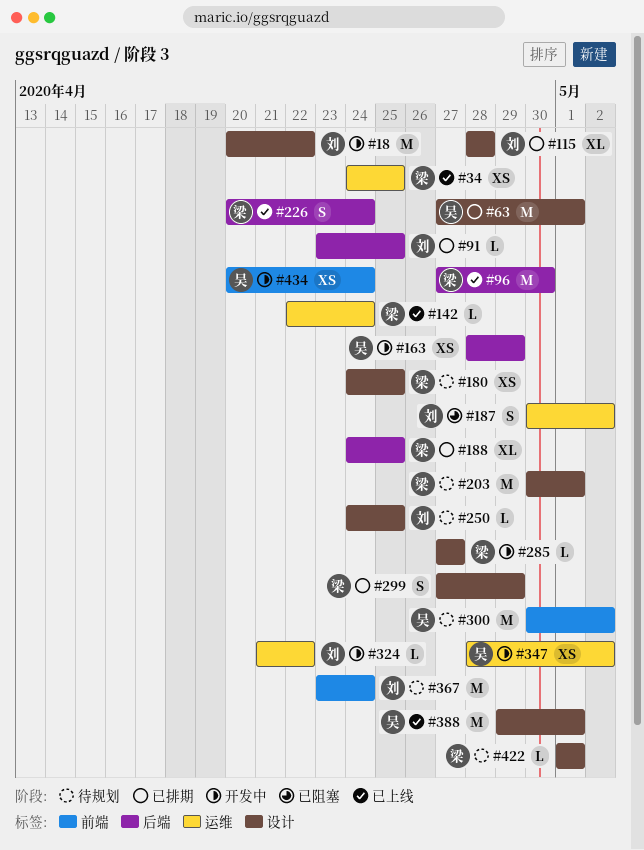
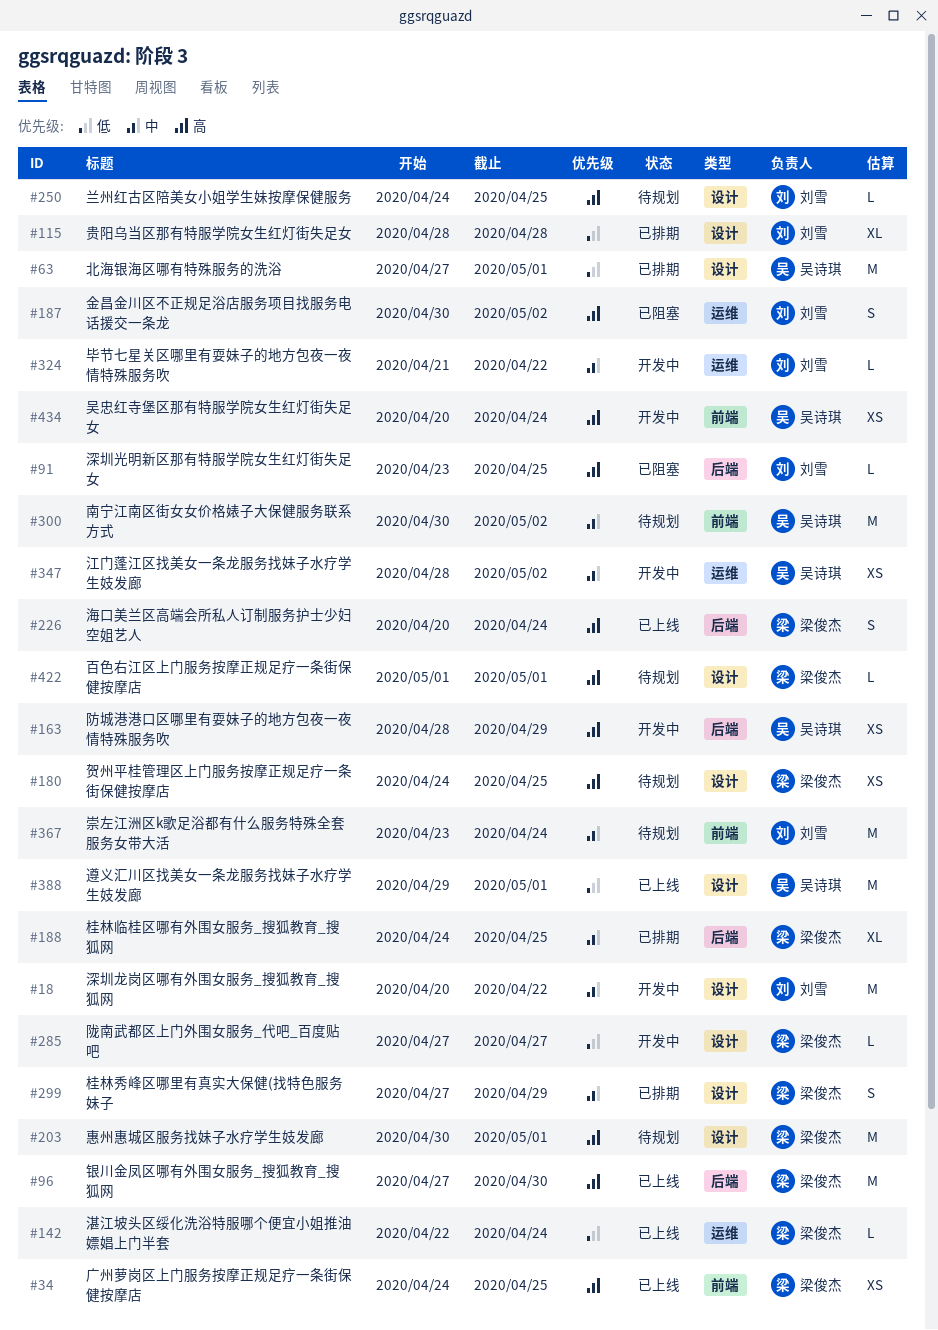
#34, label: 运维 -> 前端
#91, status: 已排期 -> 已阻塞

